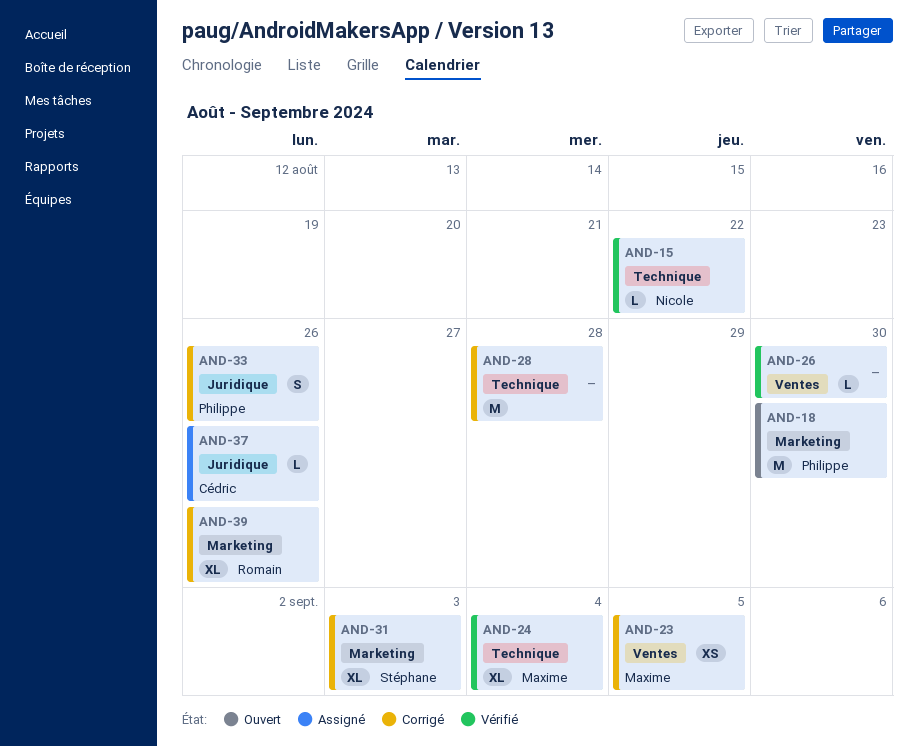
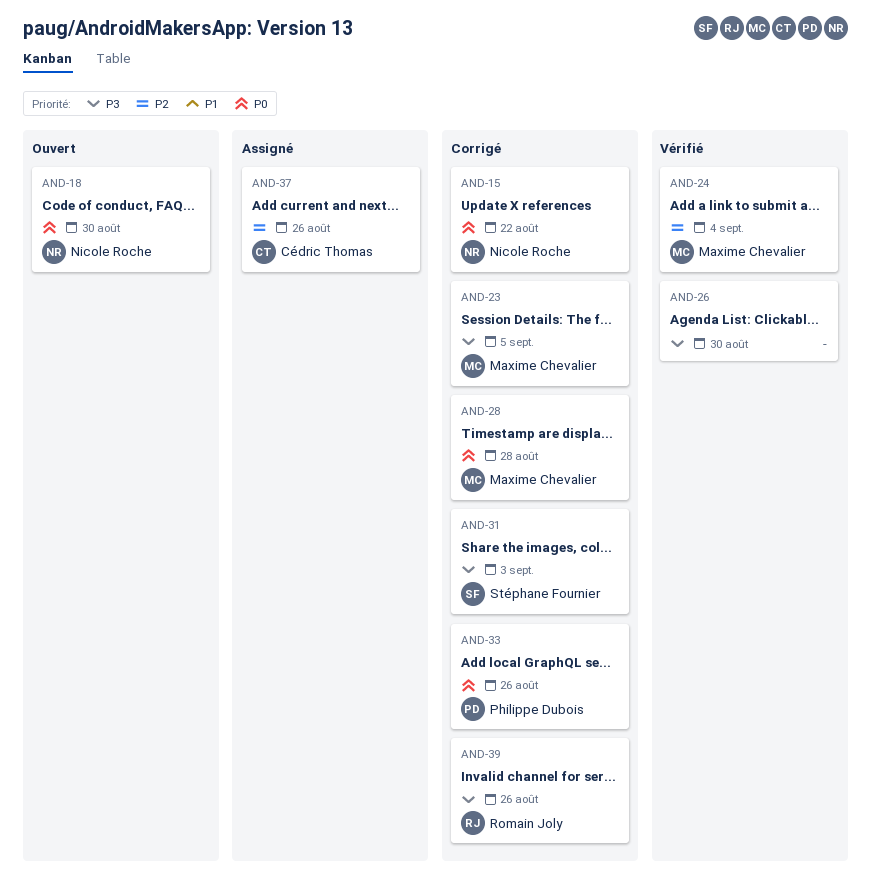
AND-15, status: Vérifié -> Corrigé
AND-18, owner: Philippe Dubois -> Nicole Roche
AND-28, owner: none -> Maxime Chevalier

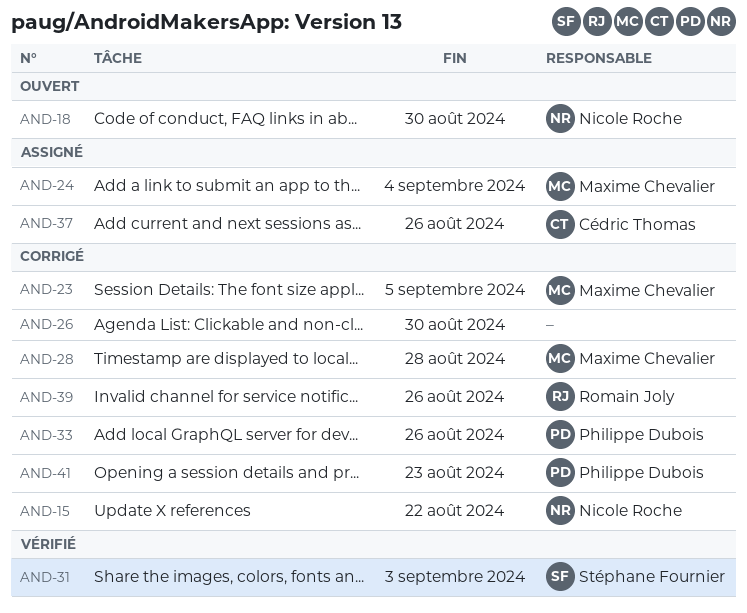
AND-24, status: Vérifié -> Assigné
AND-26, status: Vérifié -> Corrigé
AND-31, status: Corrigé -> Vérifié
AND-41: none -> present

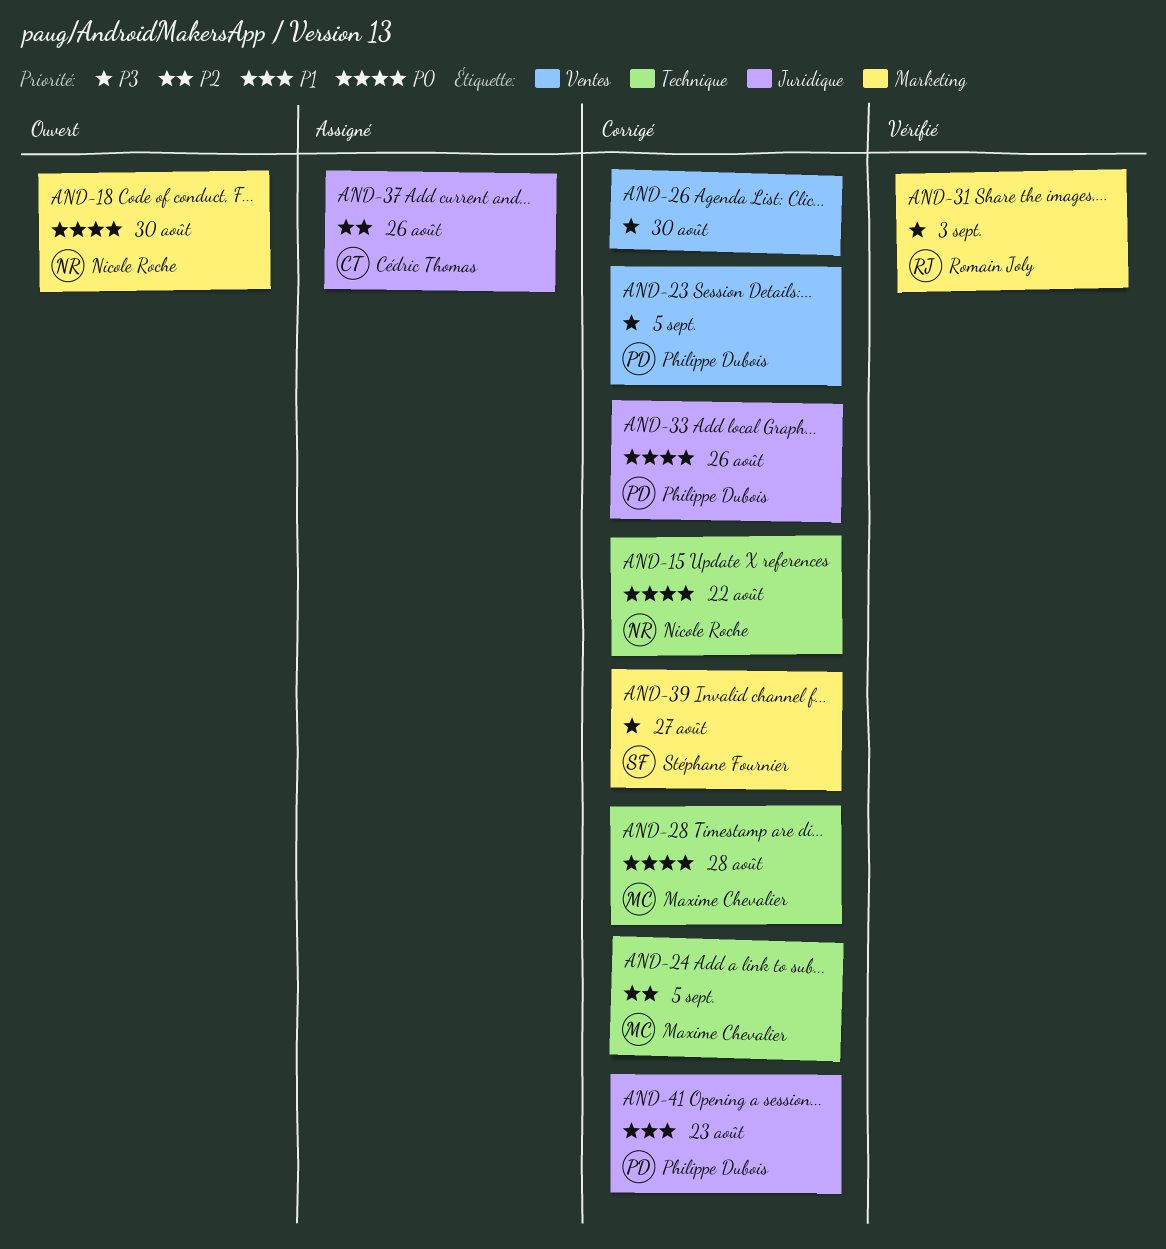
AND-23, owner: Maxime Chevalier -> Philippe Dubois
AND-24, status: Assigné -> Corrigé
AND-24, due: Sep 4 -> Sep 5
AND-31, owner: Stéphane Fournier -> Romain Joly
AND-39, owner: Romain Joly -> Stéphane Fournier
AND-39, due: Aug 26 -> Aug 27

